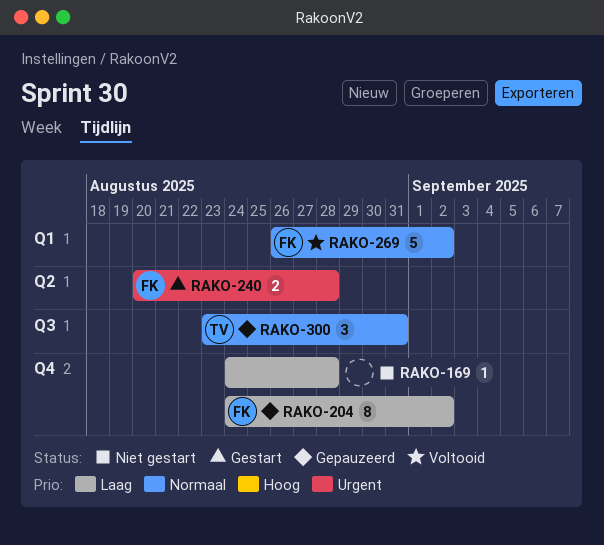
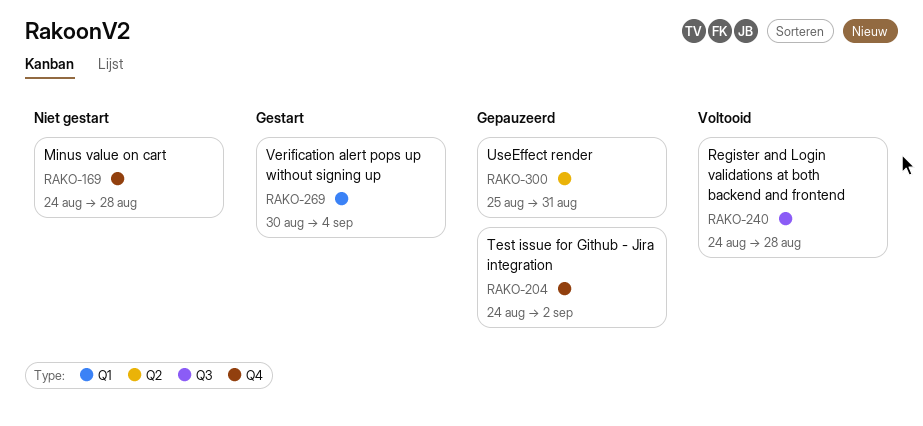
RAKO-240, status: Gestart -> Voltooid
RAKO-240, label: Q2 -> Q3
RAKO-240, start: Aug 20 -> Aug 24
RAKO-269, status: Voltooid -> Gestart
RAKO-269, start: Aug 26 -> Aug 30
RAKO-269, due: Sep 2 -> Sep 4
RAKO-300, label: Q3 -> Q2
RAKO-300, start: Aug 23 -> Aug 25

